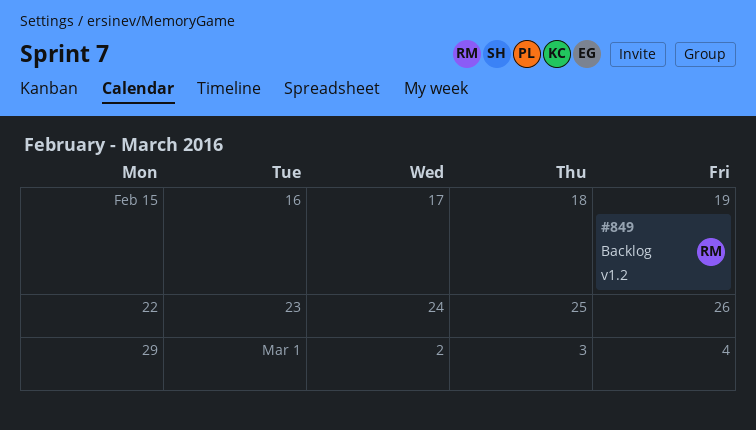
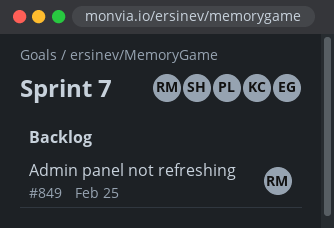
#849, due: Feb 19 -> Feb 25

